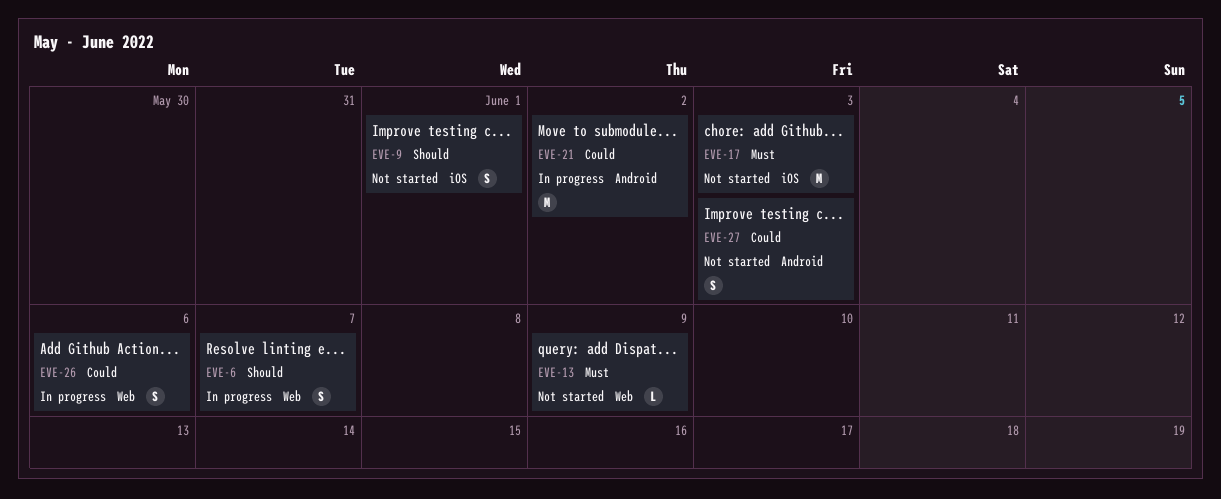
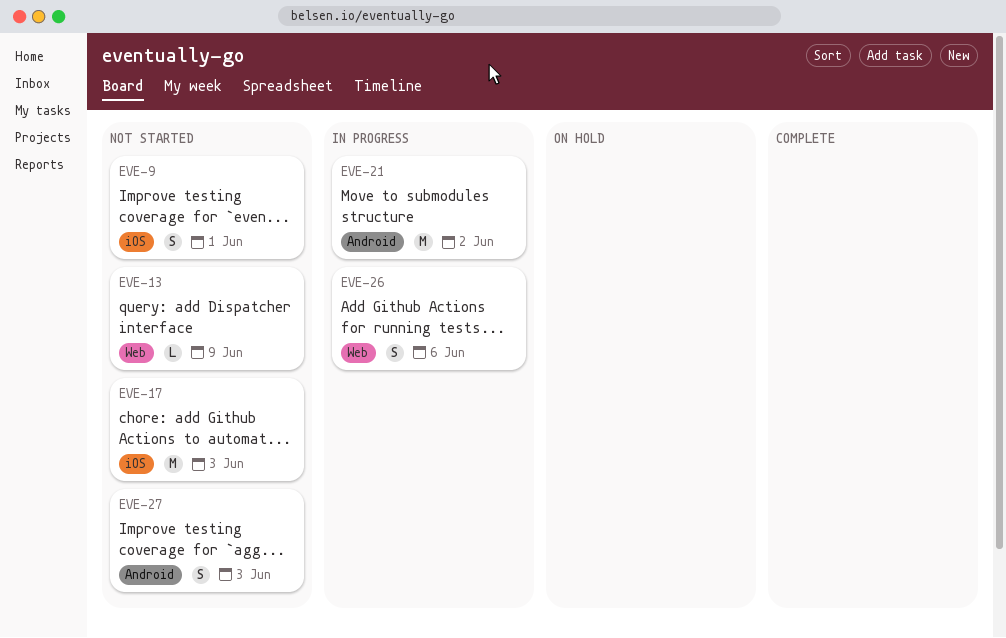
EVE-6: present -> none

